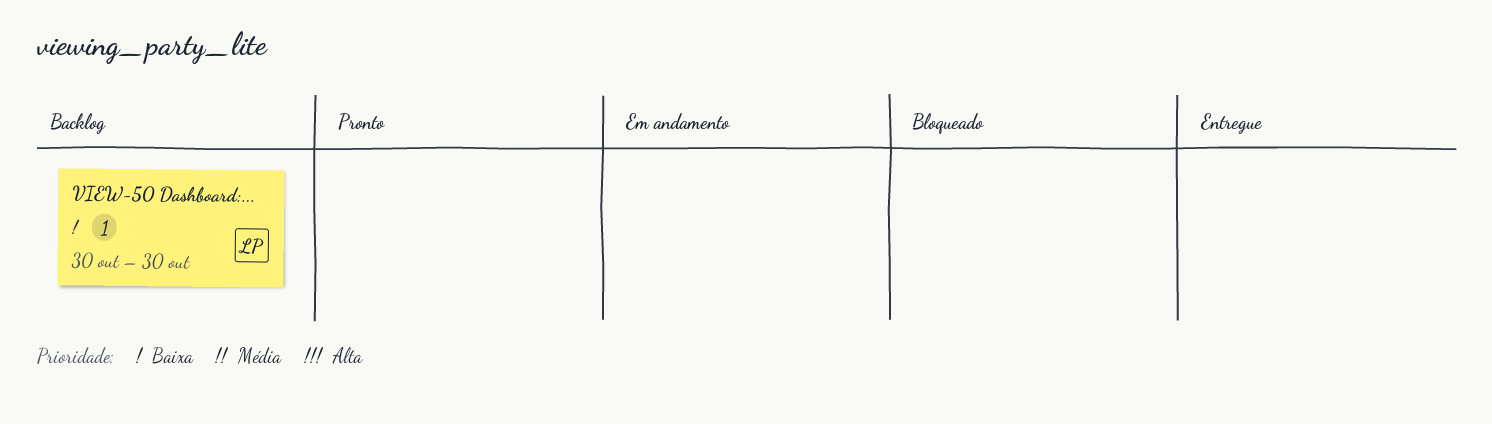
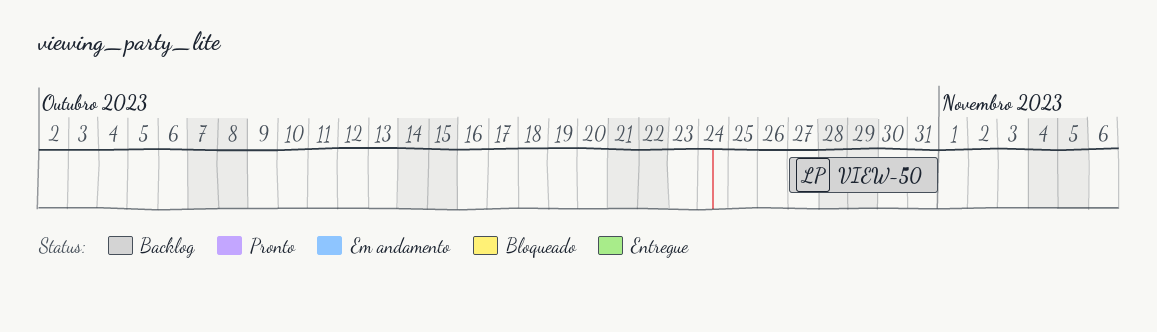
VIEW-50, start: Oct 30 -> Oct 27
VIEW-50, due: Oct 30 -> Oct 31

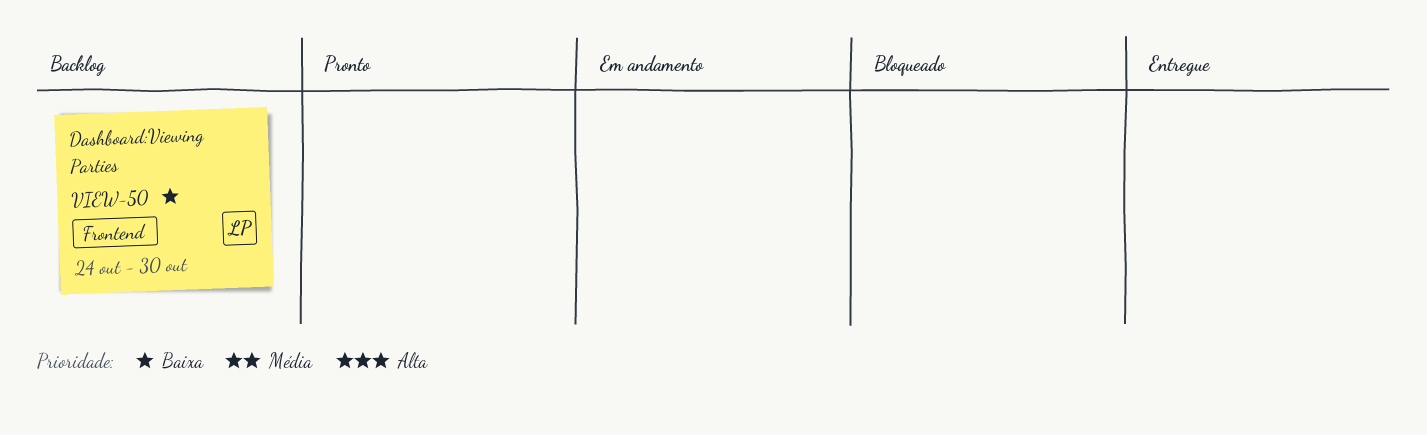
VIEW-50, start: Oct 27 -> Oct 24
VIEW-50, due: Oct 31 -> Oct 30

